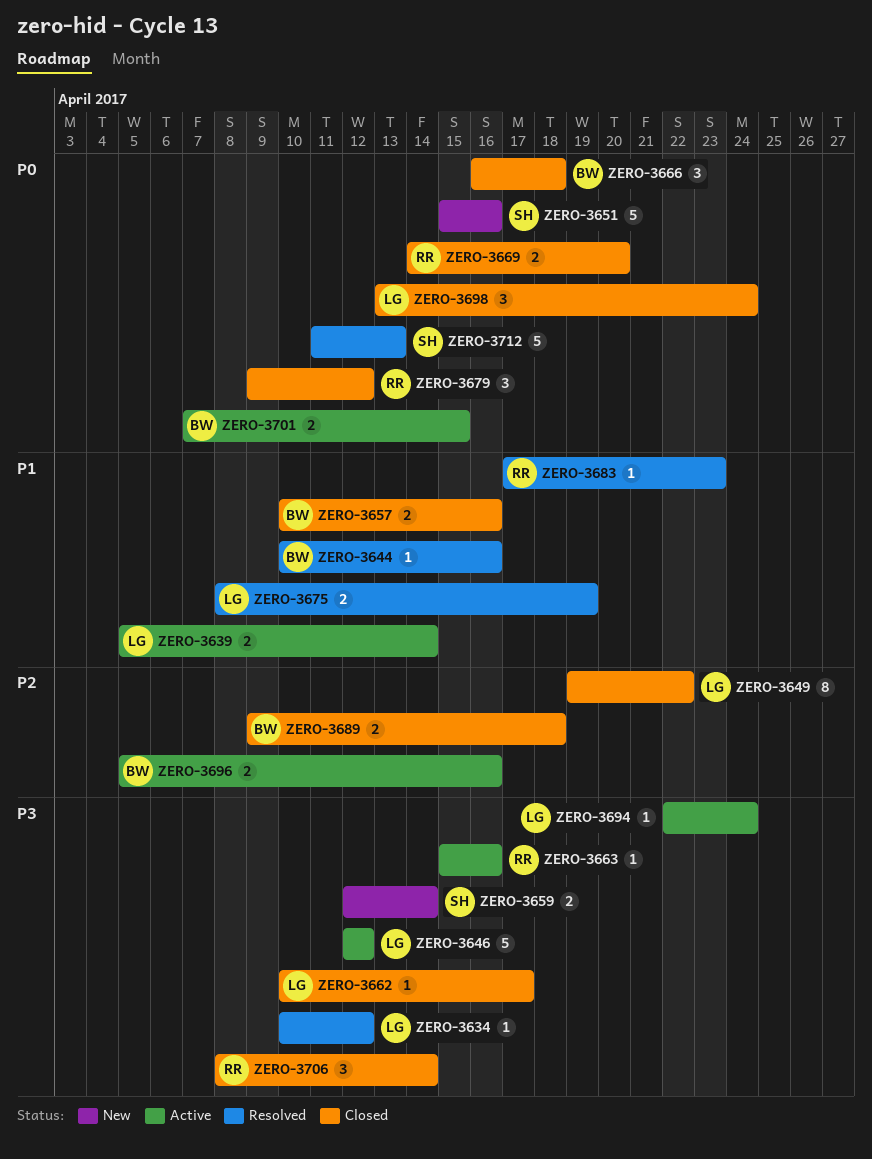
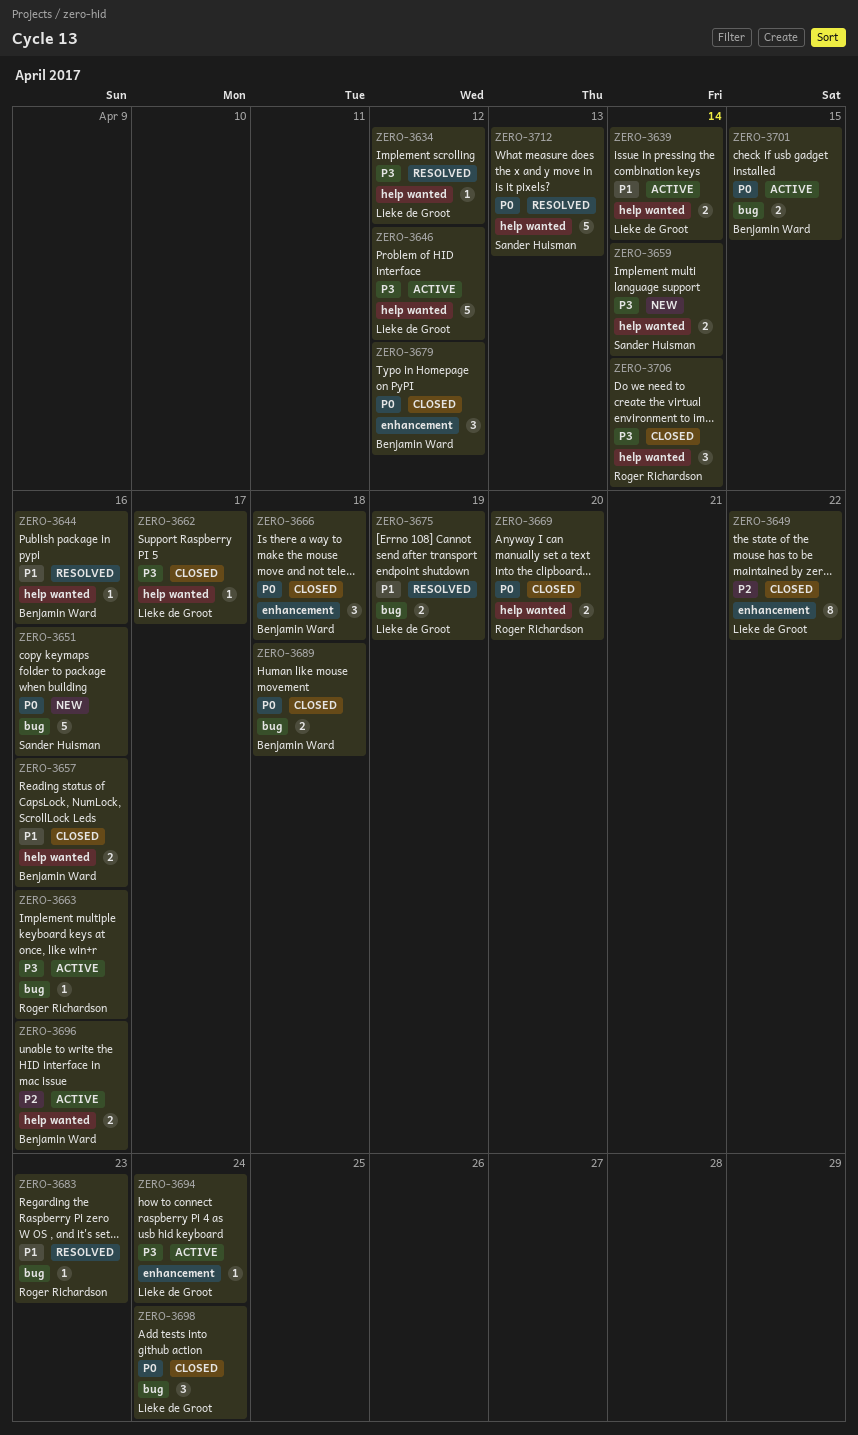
ZERO-3679, owner: Roger Richardson -> Benjamin Ward
ZERO-3689, priority: P2 -> P0

